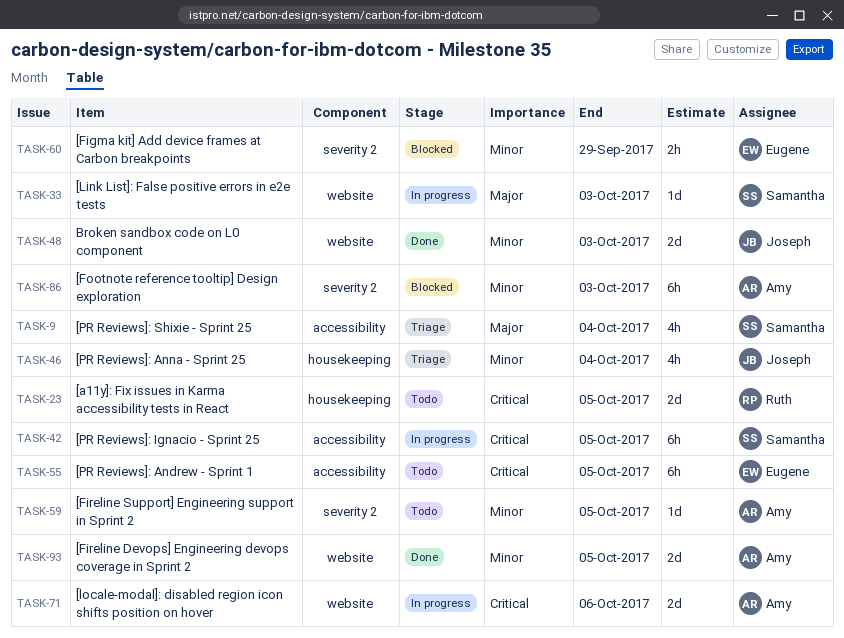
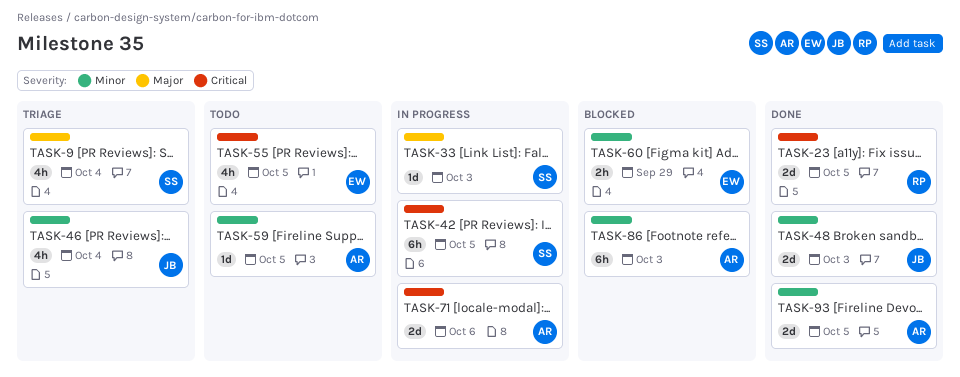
TASK-23, status: Todo -> Done
TASK-55, estimate: 6h -> 4h

